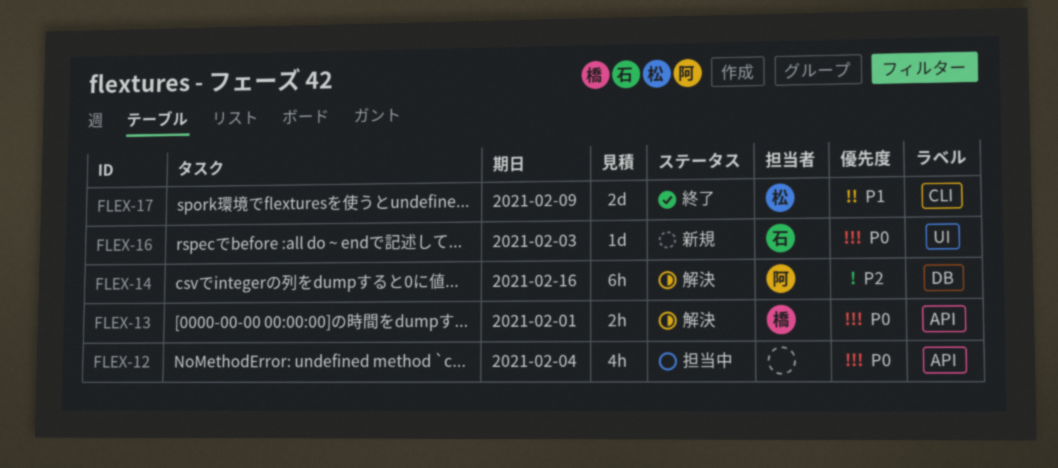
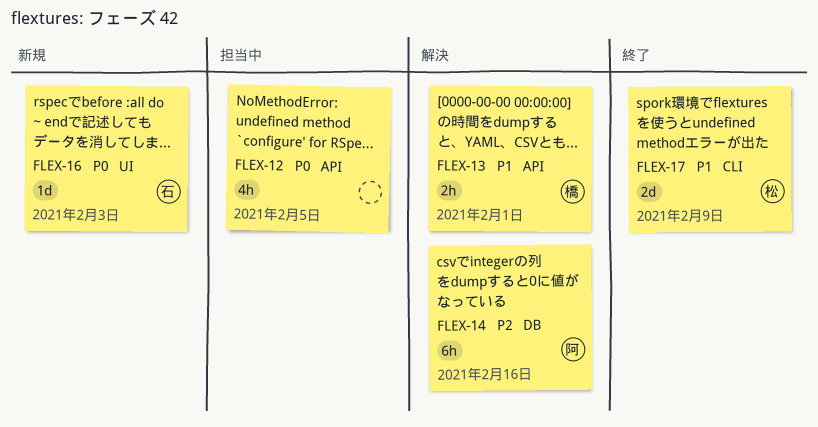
FLEX-12, due: Feb 4 -> Feb 5
FLEX-13, priority: P0 -> P1

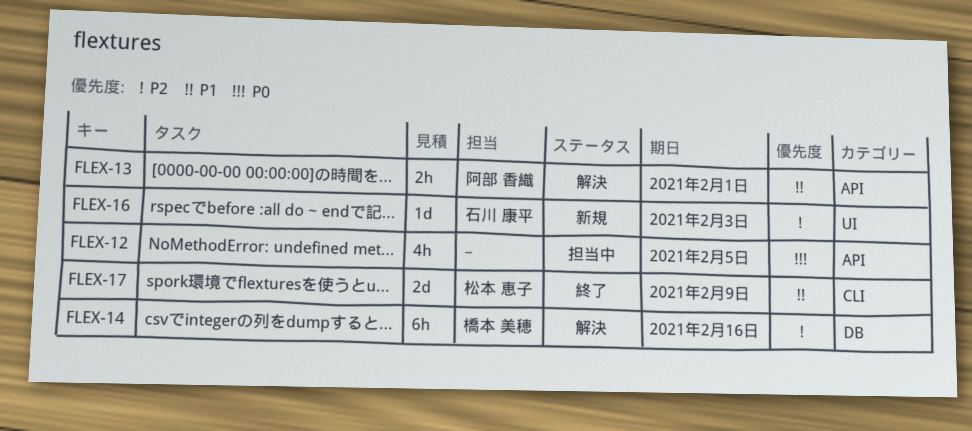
FLEX-13, owner: 橋本 美穂 -> 阿部 香織
FLEX-14, owner: 阿部 香織 -> 橋本 美穂
FLEX-16, priority: P0 -> P2

